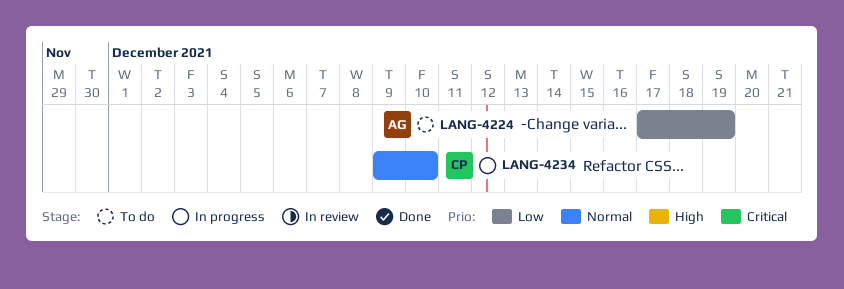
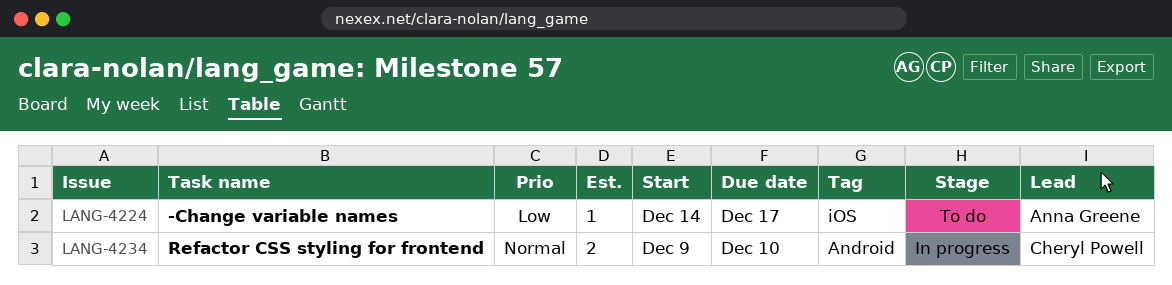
LANG-4224, start: Dec 17 -> Dec 14
LANG-4224, due: Dec 19 -> Dec 17

